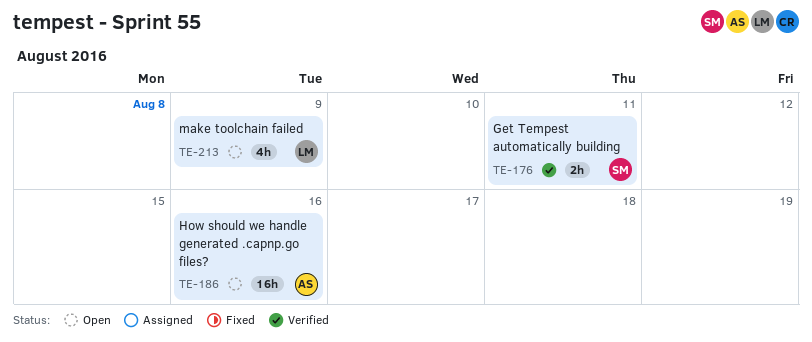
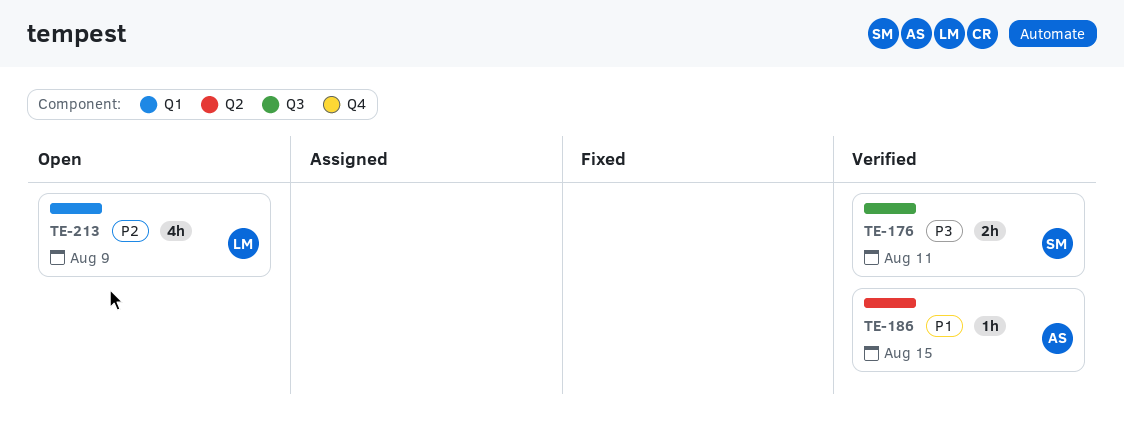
TE-186, status: Open -> Verified
TE-186, estimate: 16h -> 1h
TE-186, due: Aug 16 -> Aug 15

